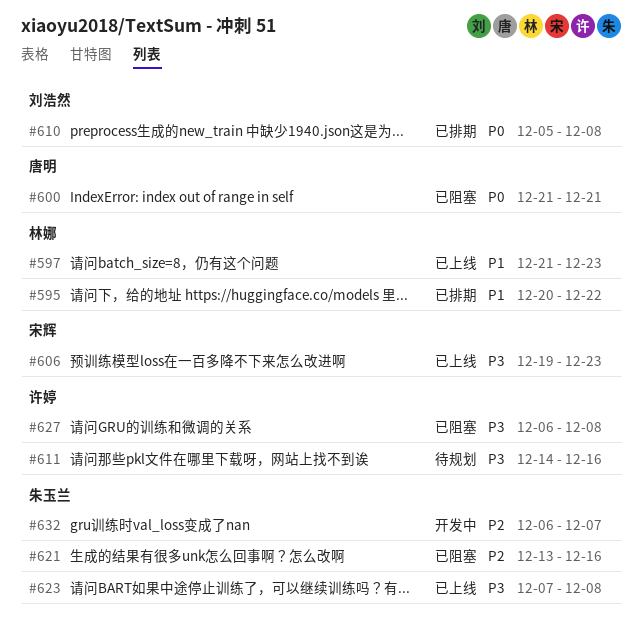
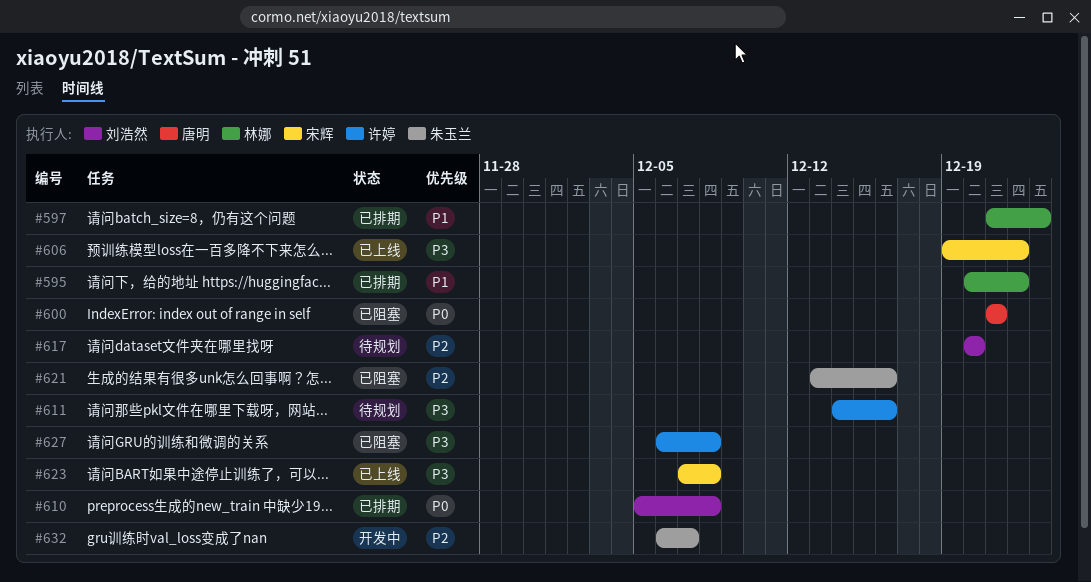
#597, status: 已上线 -> 已排期
#606, due: Dec 23 -> Dec 22
#617: none -> present
#623, owner: 朱玉兰 -> 宋辉

